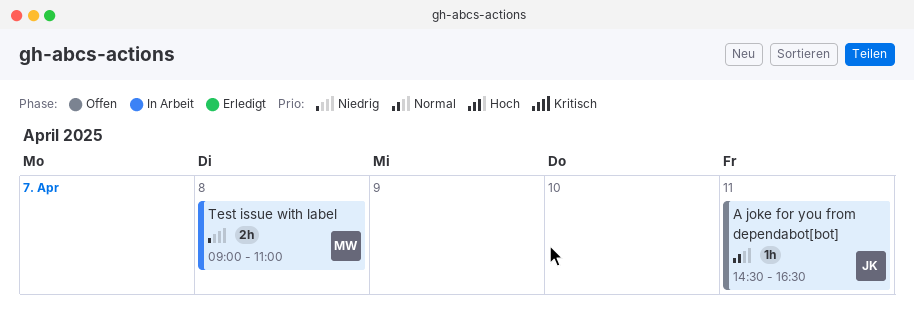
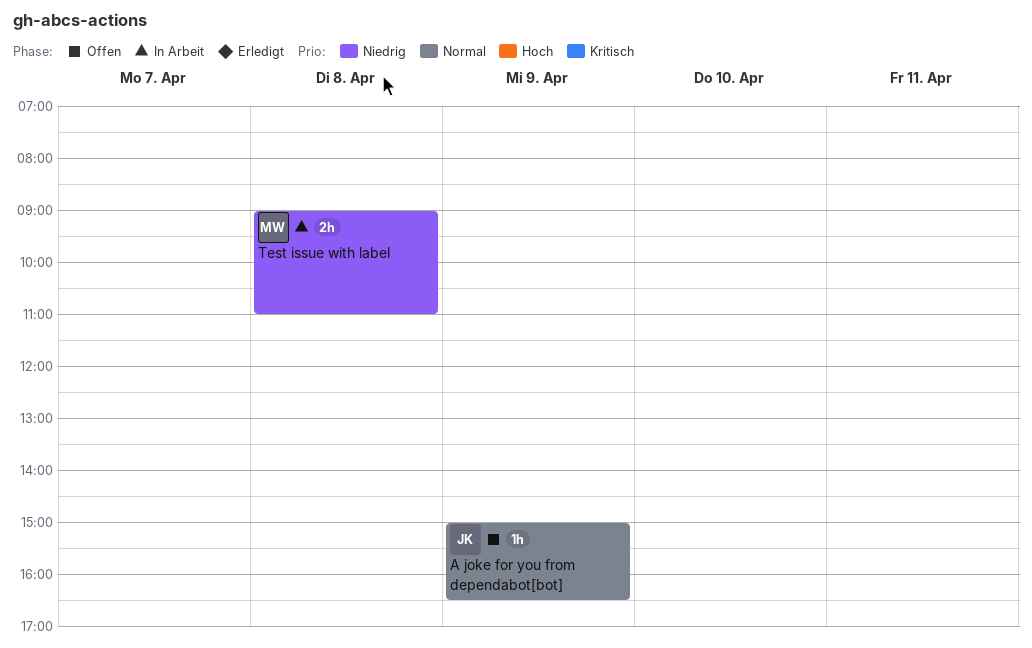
A joke for you from dependabot[bot], day: Apr 11 -> Apr 9
A joke for you from dependabot[bot], begins: 14:30 -> 15:00

